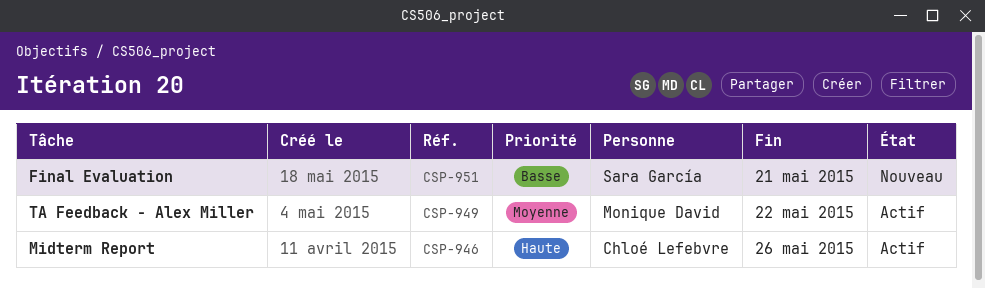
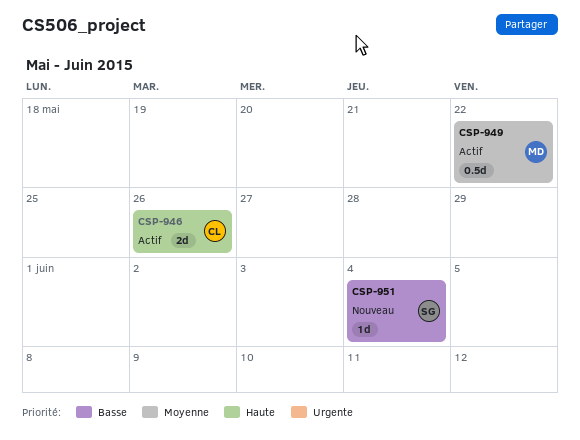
CSP-951, due: May 21 -> Jun 4

